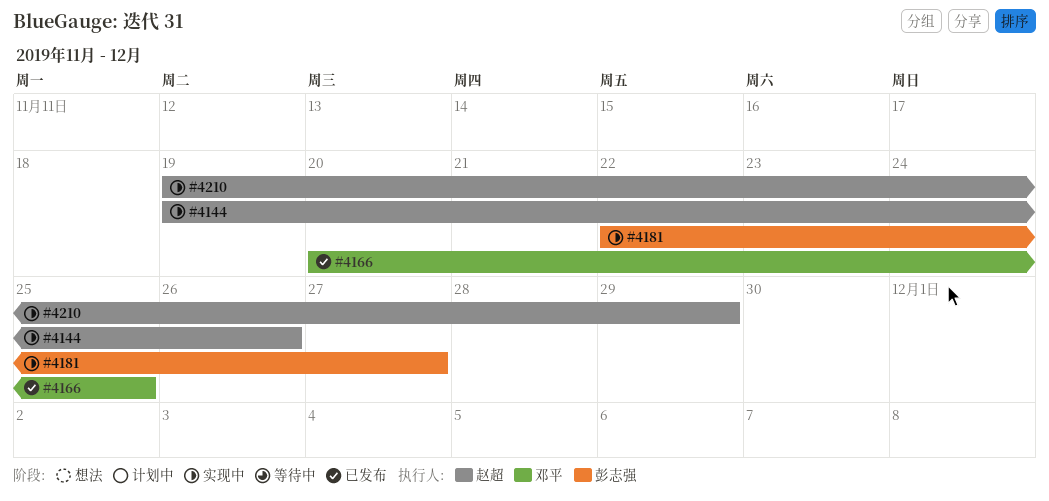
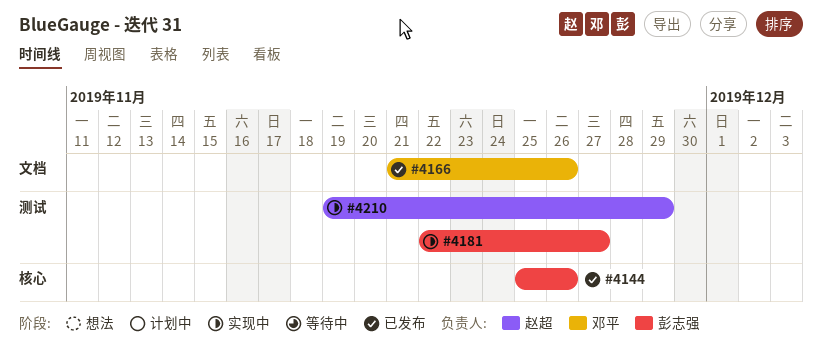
#4144, status: 实现中 -> 已发布
#4144, owner: 赵超 -> 彭志强
#4144, start: Nov 19 -> Nov 25
#4166, start: Nov 20 -> Nov 21
#4166, due: Nov 25 -> Nov 26

